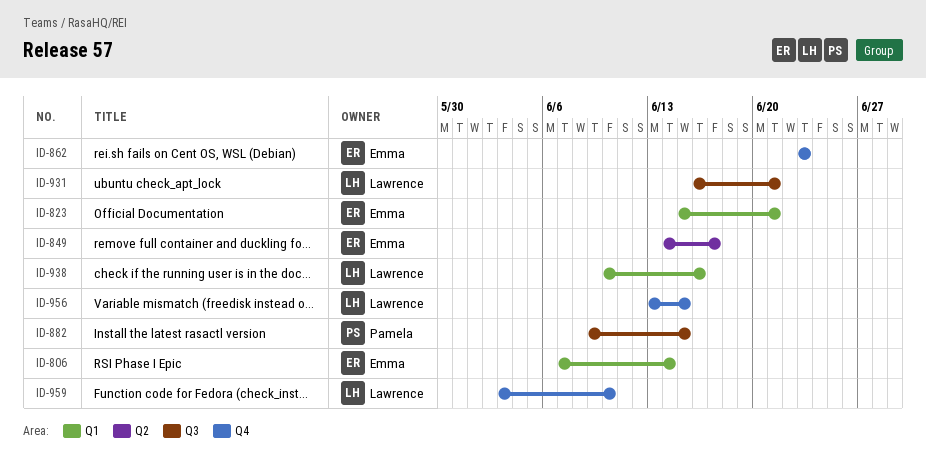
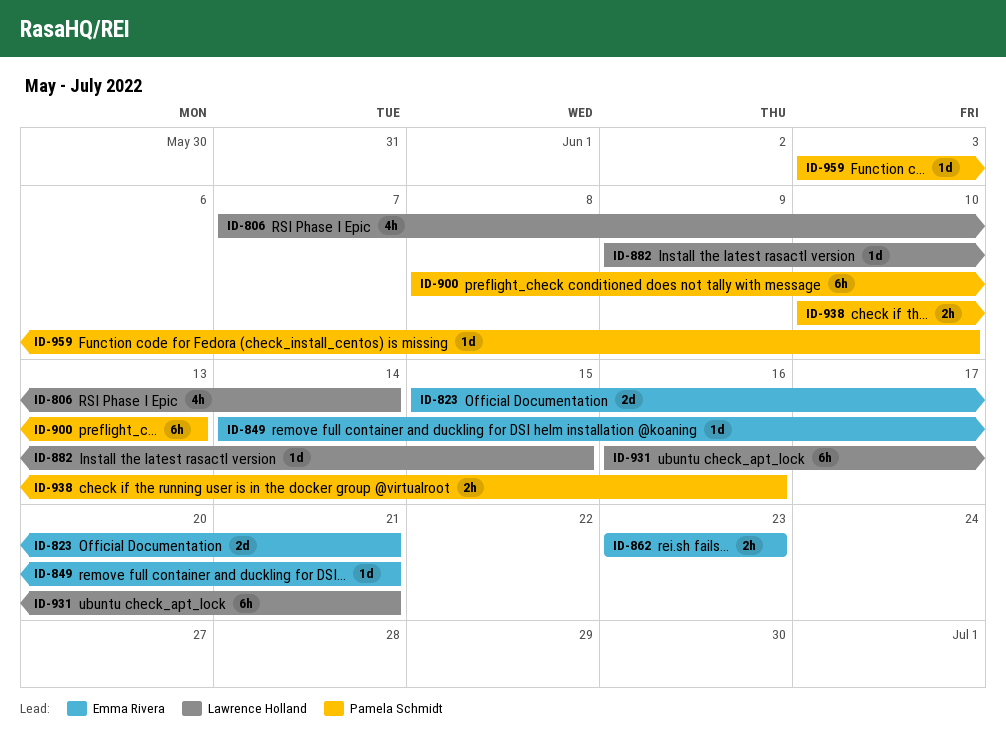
ID-806, owner: Emma Rivera -> Lawrence Holland
ID-849, due: Jun 17 -> Jun 21
ID-882, owner: Pamela Schmidt -> Lawrence Holland
ID-900: none -> present
ID-938, owner: Lawrence Holland -> Pamela Schmidt
ID-956: present -> none
ID-959, owner: Lawrence Holland -> Pamela Schmidt

